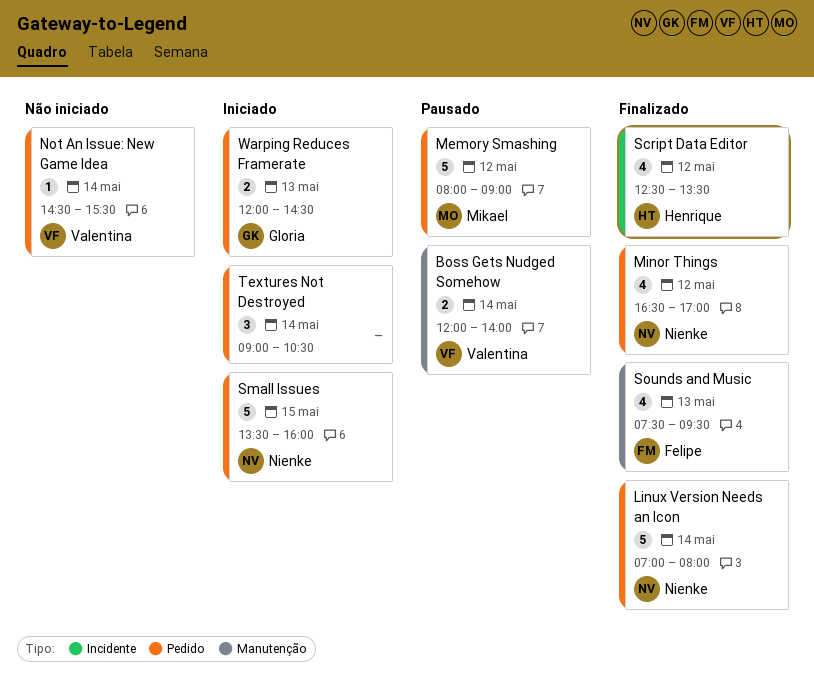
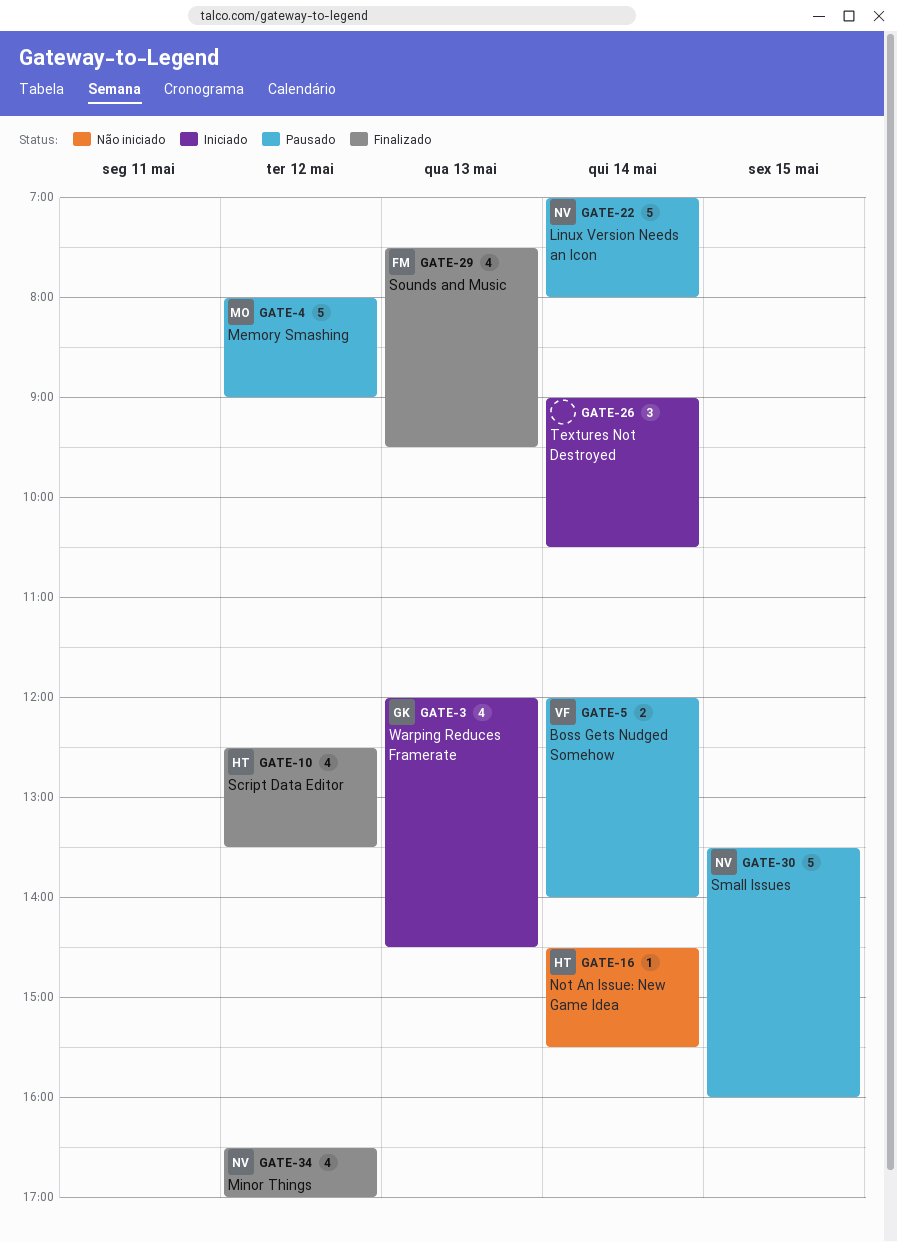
Linux Version Needs an Icon, status: Finalizado -> Pausado
Not An Issue: New Game Idea, owner: Valentina -> Henrique
Small Issues, status: Iniciado -> Pausado
Warping Reduces Framerate, estimate: 2 -> 4

